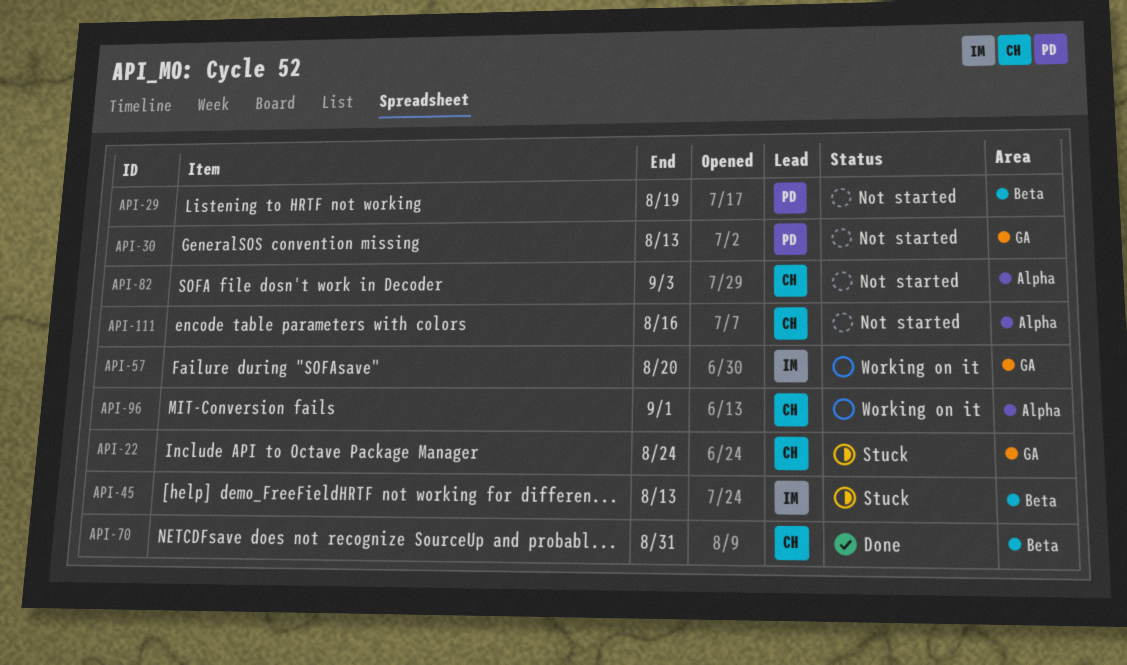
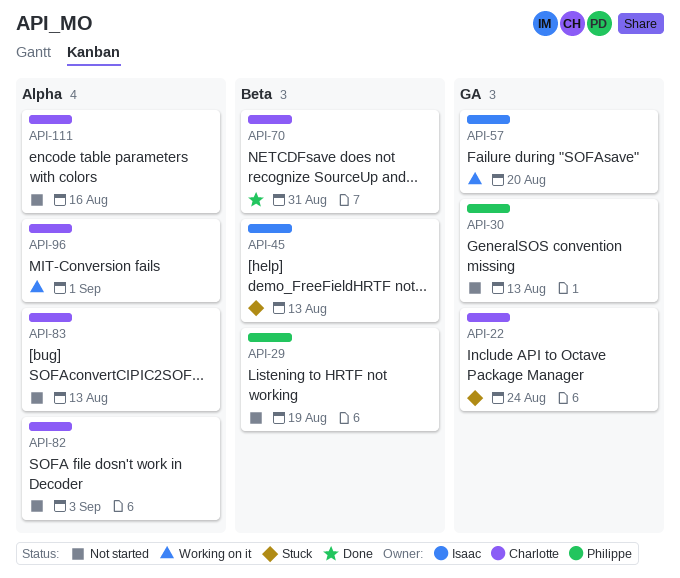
API-83: none -> present

